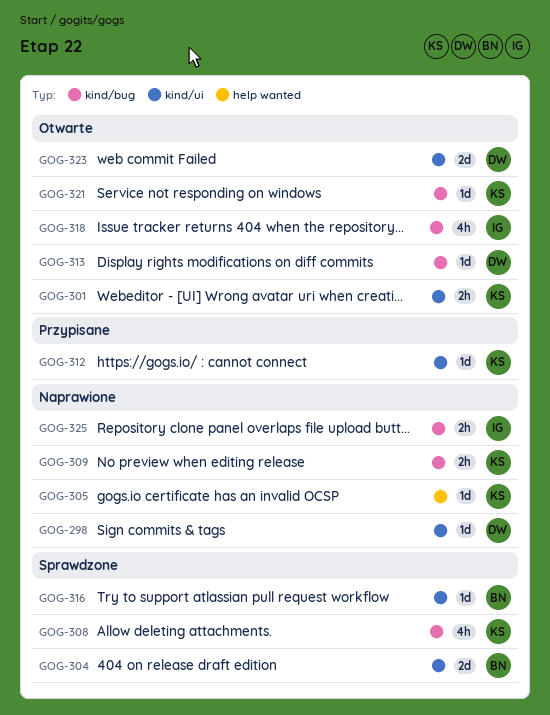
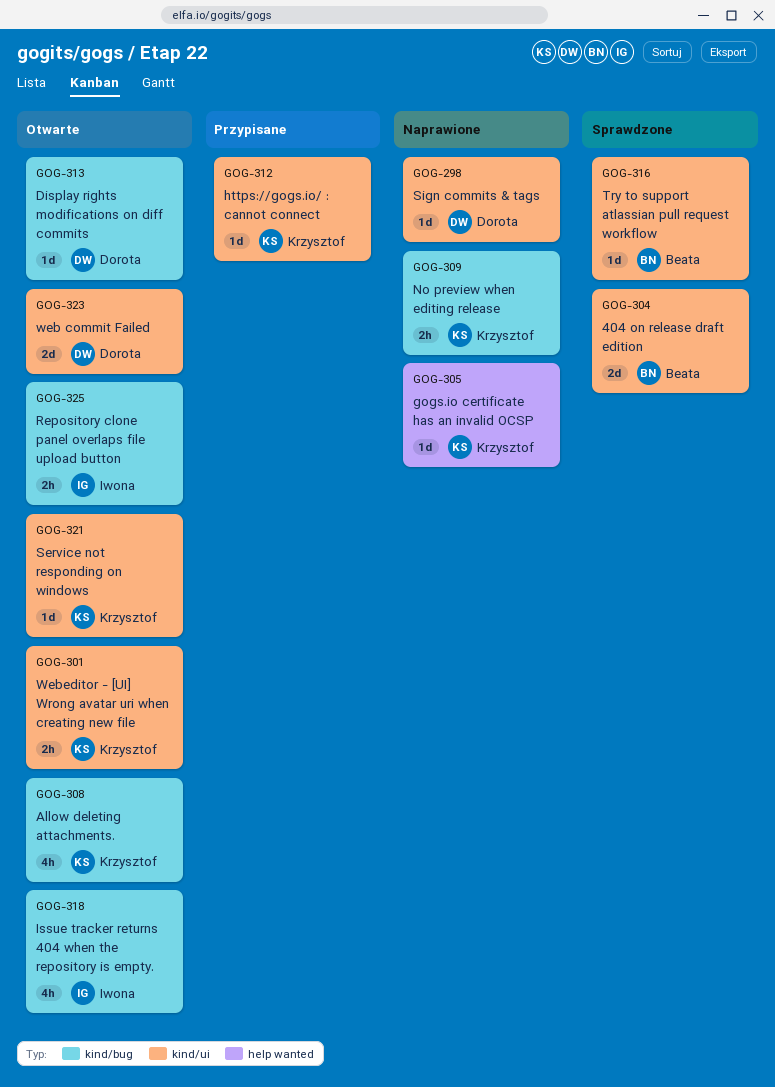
GOG-308, status: Sprawdzone -> Otwarte
GOG-321, label: kind/bug -> kind/ui
GOG-325, status: Naprawione -> Otwarte

